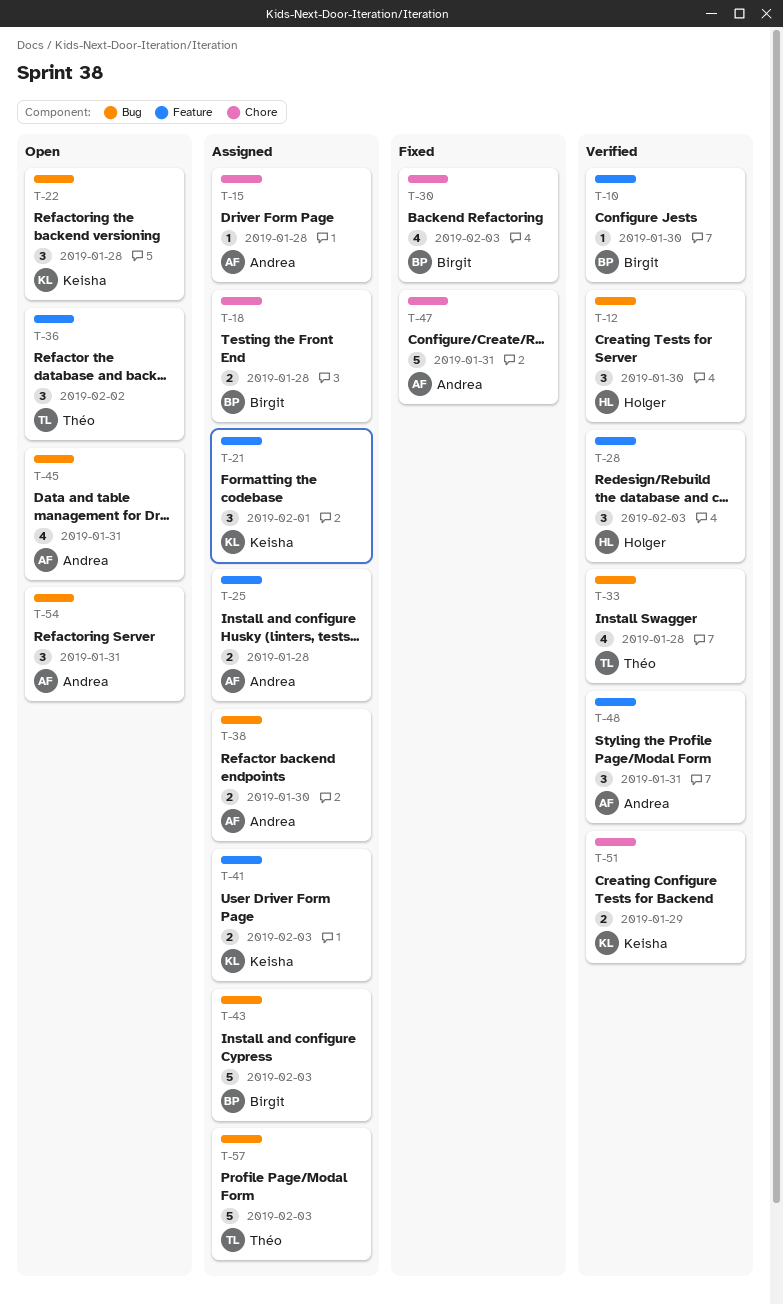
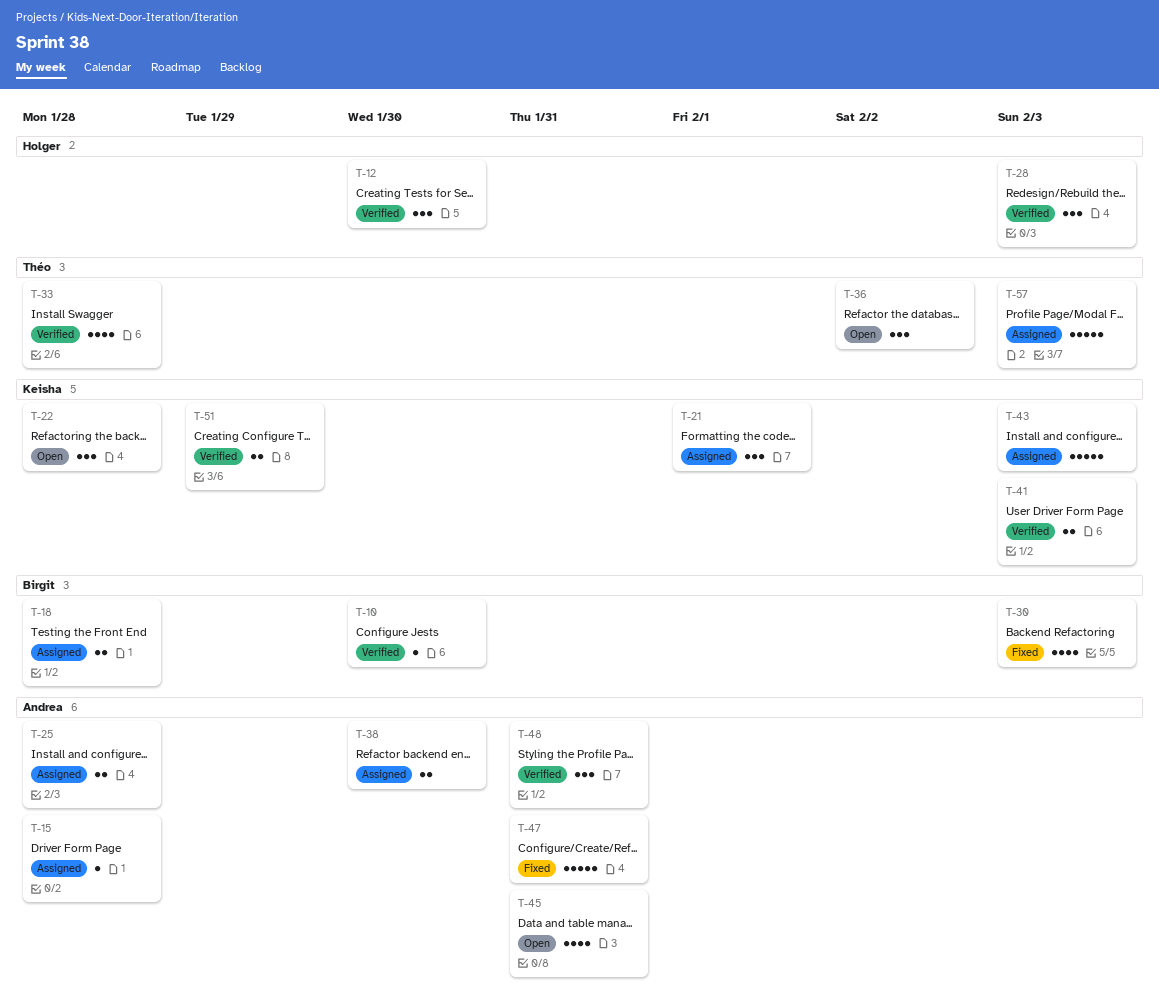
T-41, status: Assigned -> Verified
T-43, owner: Birgit -> Keisha
T-54: present -> none

